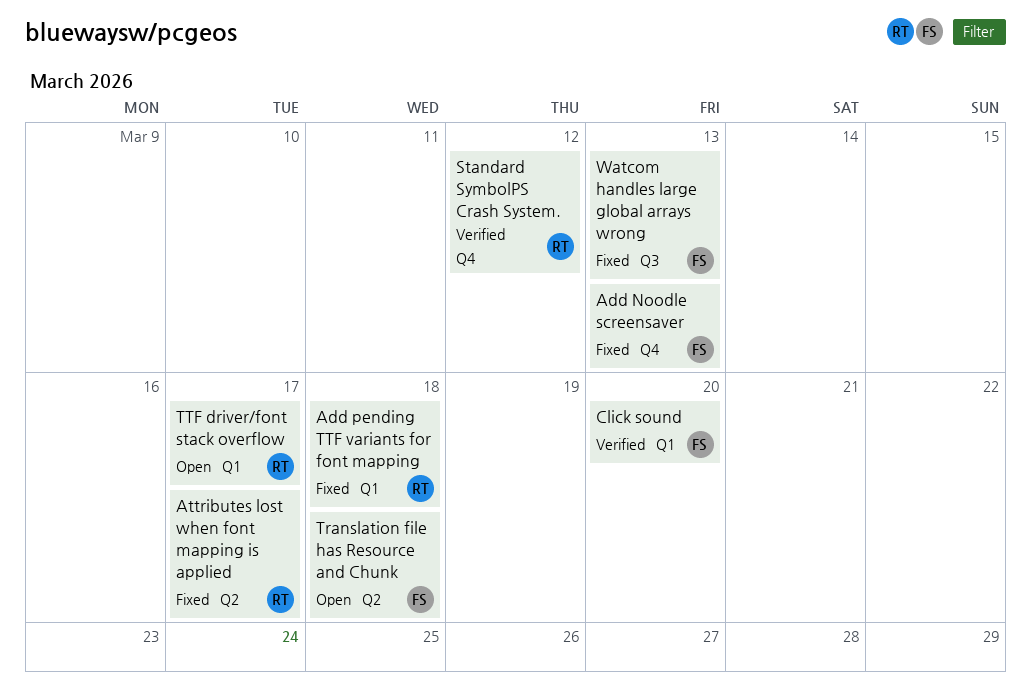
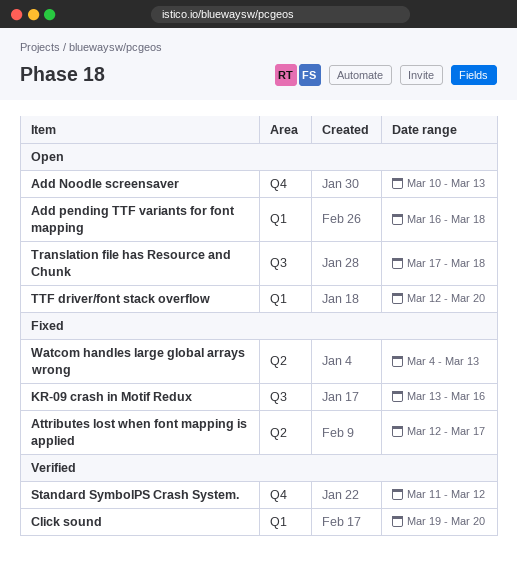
Add Noodle screensaver, status: Fixed -> Open
Add pending TTF variants for font mapping, status: Fixed -> Open
KR-09 crash in Motif Redux: none -> present
Translation file has Resource and Chunk, label: Q2 -> Q3
TTF driver/font stack overflow, due: Mar 17 -> Mar 20
Watcom handles large global arrays wrong, label: Q3 -> Q2

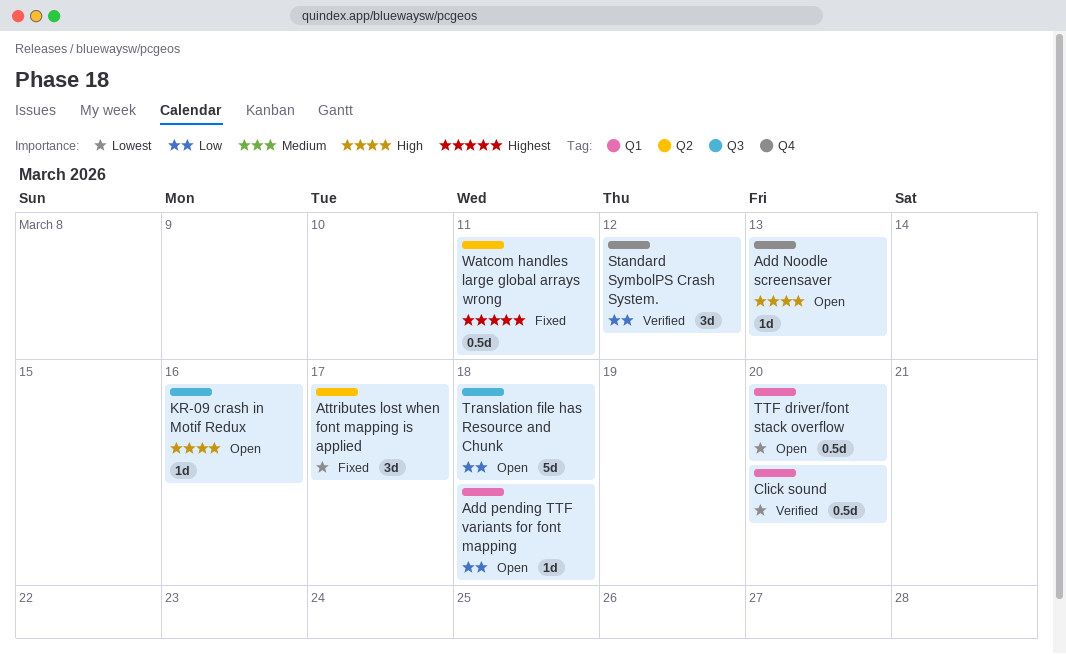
KR-09 crash in Motif Redux, status: Fixed -> Open
Watcom handles large global arrays wrong, due: Mar 13 -> Mar 11

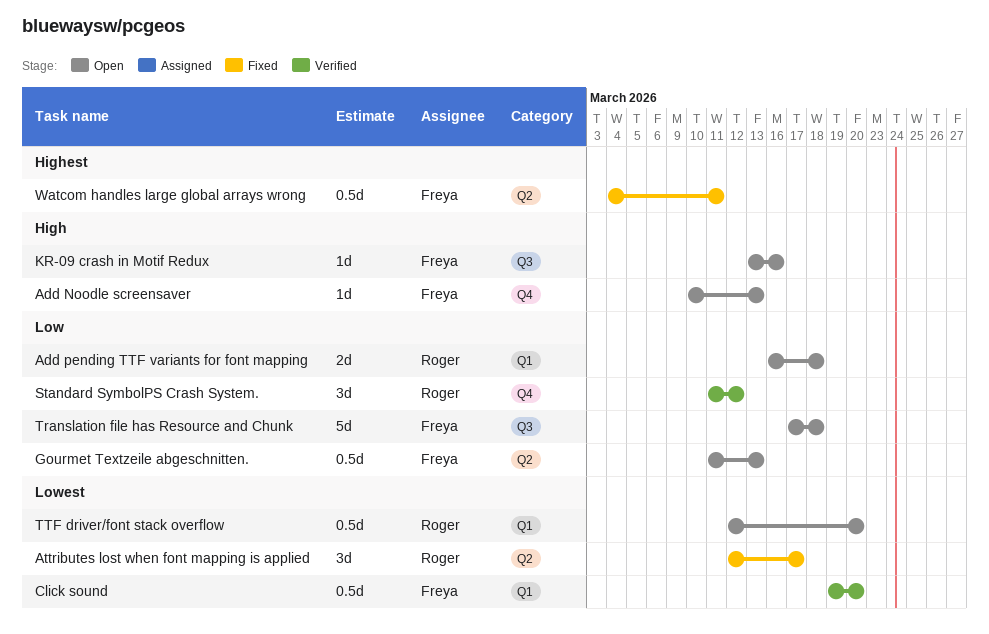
Add pending TTF variants for font mapping, estimate: 1d -> 2d
Gourmet Textzeile abgeschnitten.: none -> present

